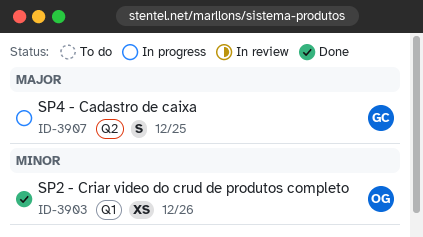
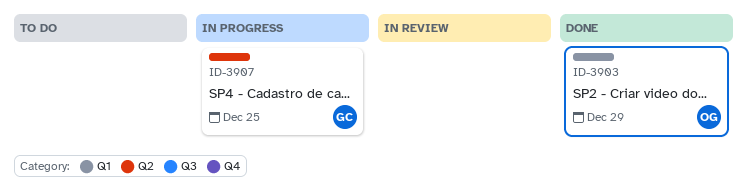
ID-3903, due: Dec 26 -> Dec 29

